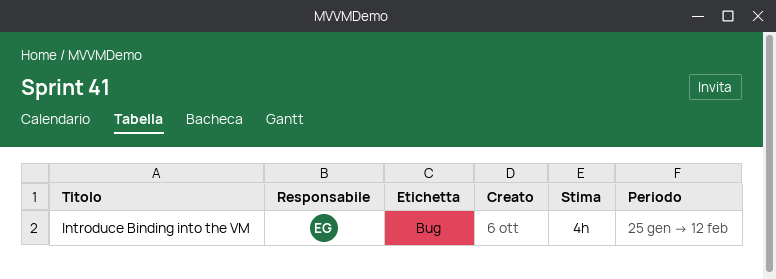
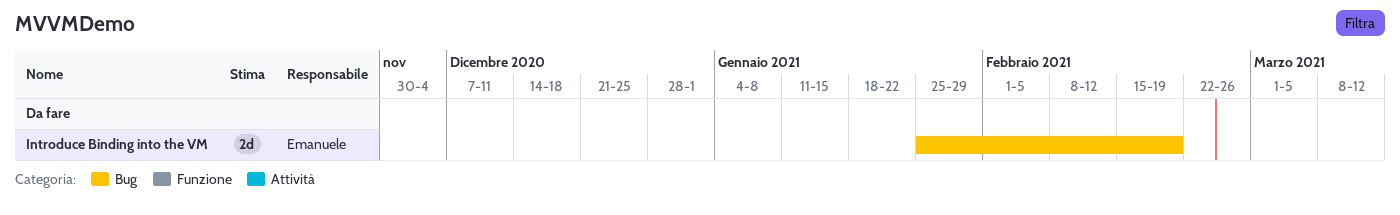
Introduce Binding into the VM, estimate: 4h -> 2d
Introduce Binding into the VM, due: Feb 12 -> Feb 19

